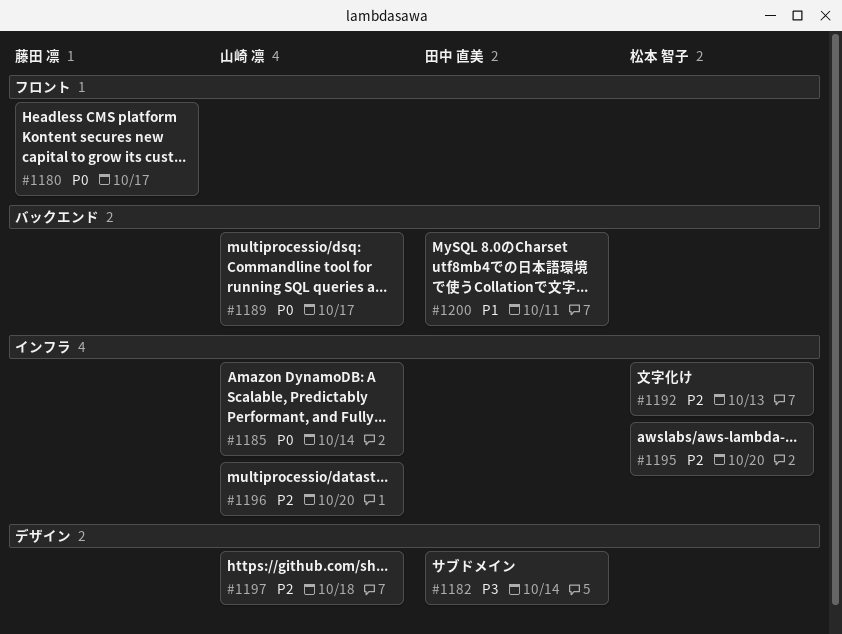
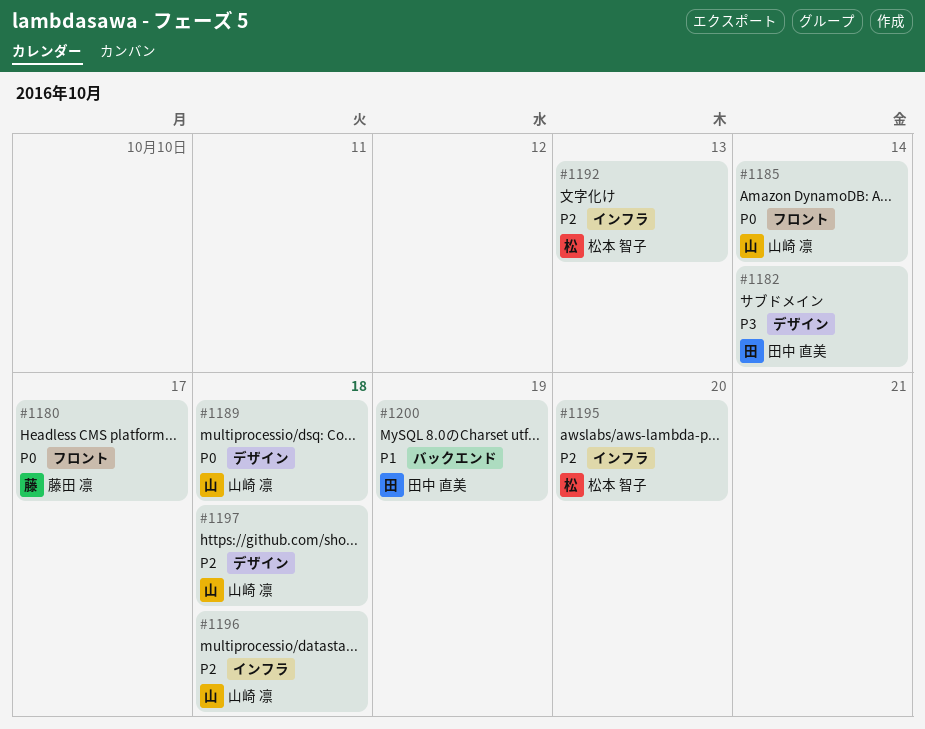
#1185, label: インフラ -> フロント
#1189, label: バックエンド -> デザイン
#1189, due: Oct 17 -> Oct 18
#1196, due: Oct 20 -> Oct 18
#1200, due: Oct 11 -> Oct 19

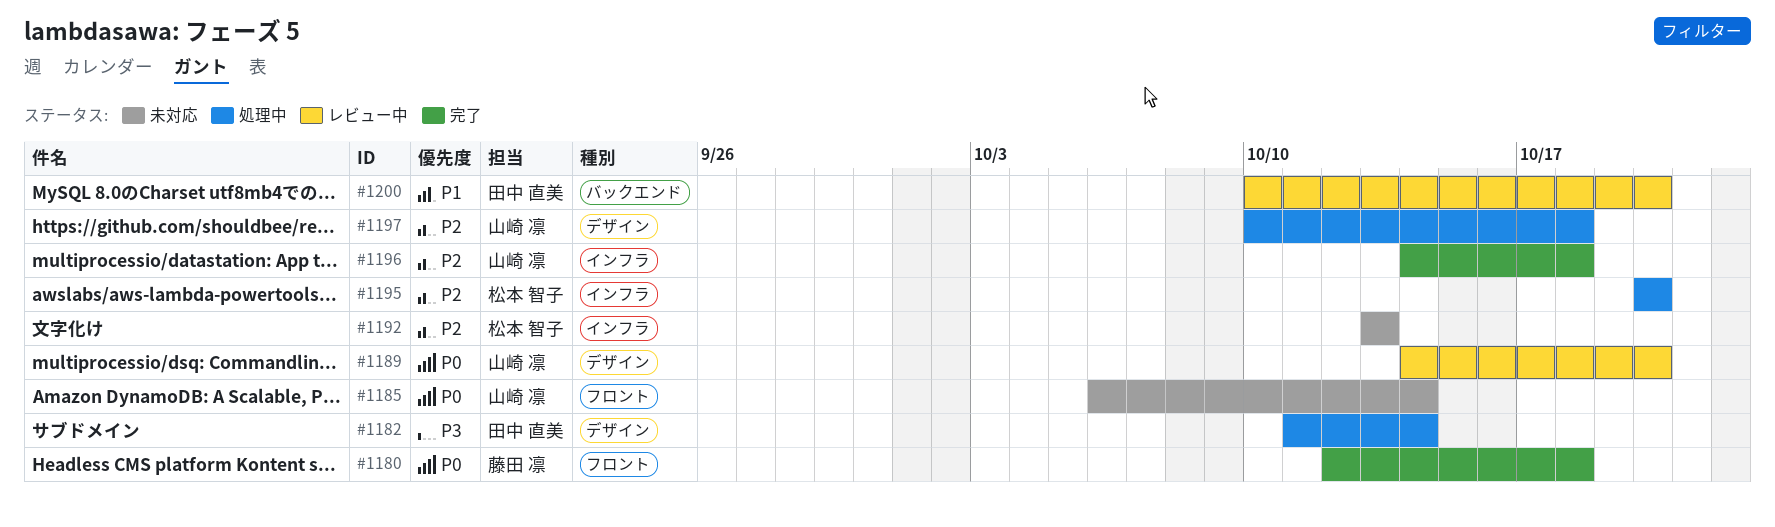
#1180, due: Oct 17 -> Oct 18
#1189, due: Oct 18 -> Oct 20
#1200, due: Oct 19 -> Oct 20

